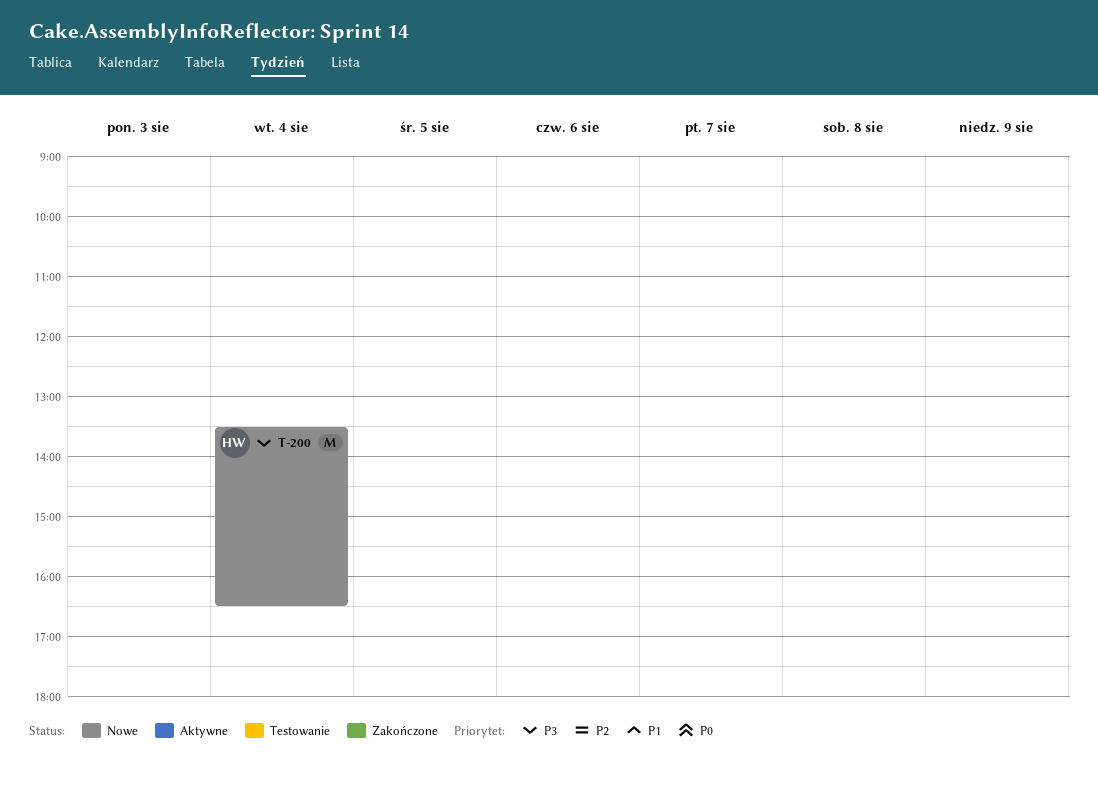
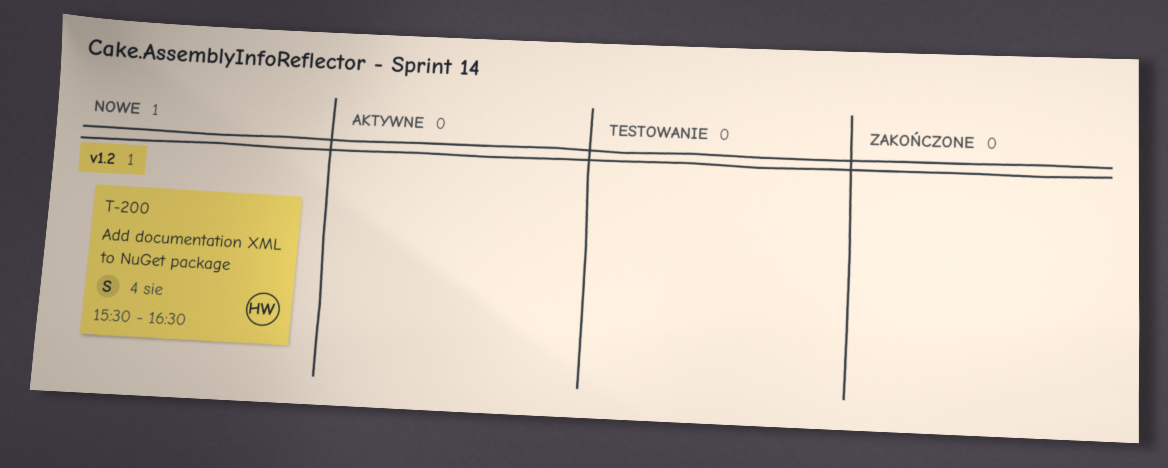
T-200, estimate: M -> S
T-200, begins: 13:30 -> 15:30

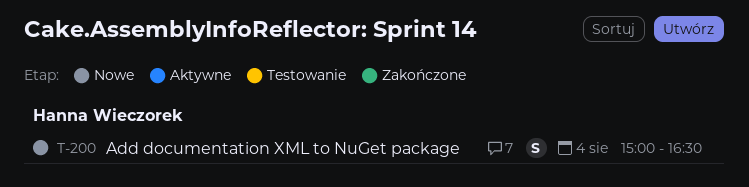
T-200, begins: 15:30 -> 15:00

